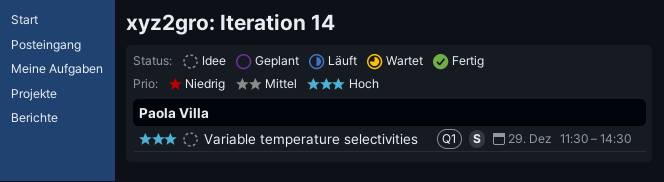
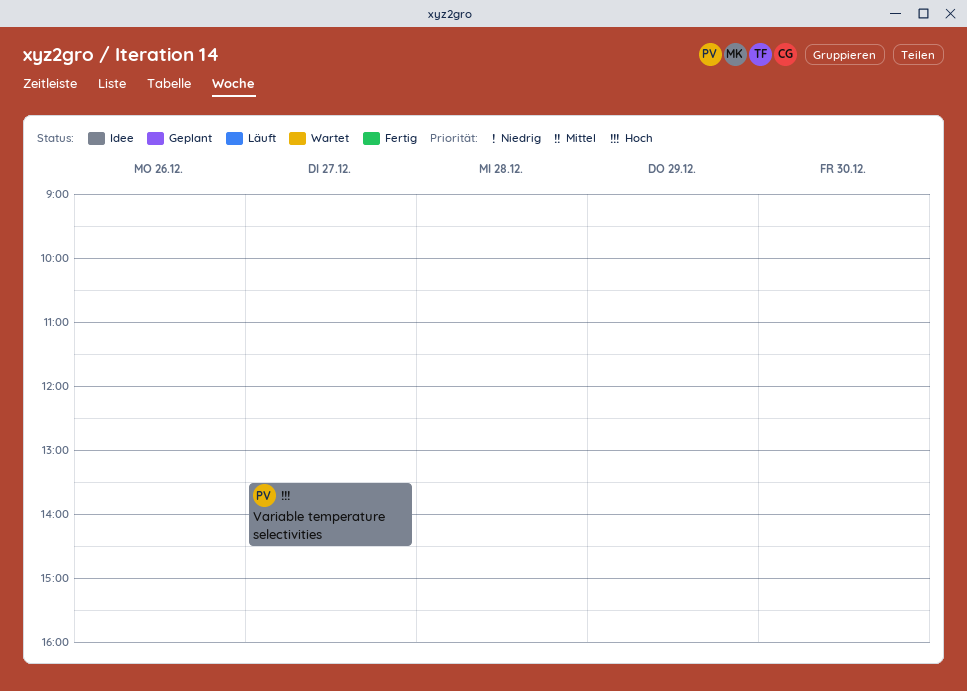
Variable temperature selectivities, day: Dec 29 -> Dec 27
Variable temperature selectivities, begins: 11:30 -> 13:30

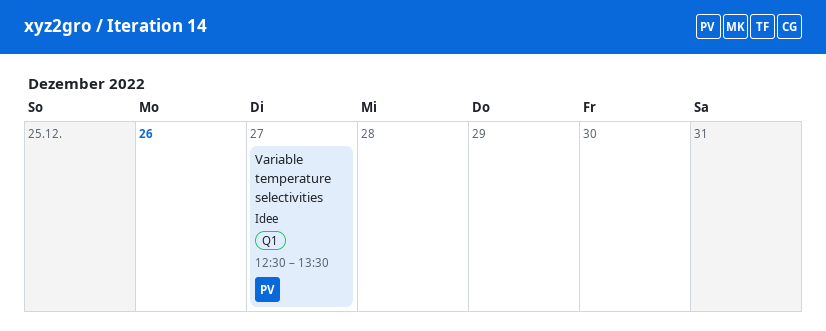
Variable temperature selectivities, begins: 13:30 -> 12:30
Variable temperature selectivities, ends: 14:30 -> 13:30

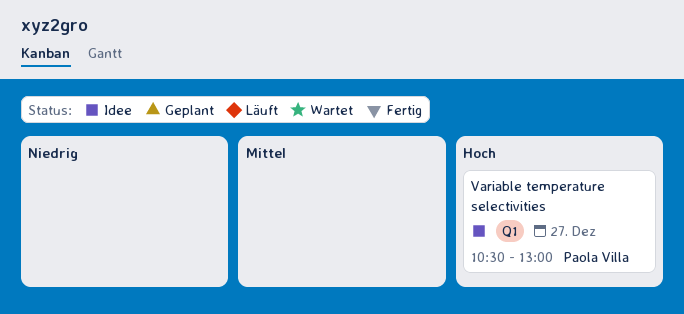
Variable temperature selectivities, begins: 12:30 -> 10:30
Variable temperature selectivities, ends: 13:30 -> 13:00

